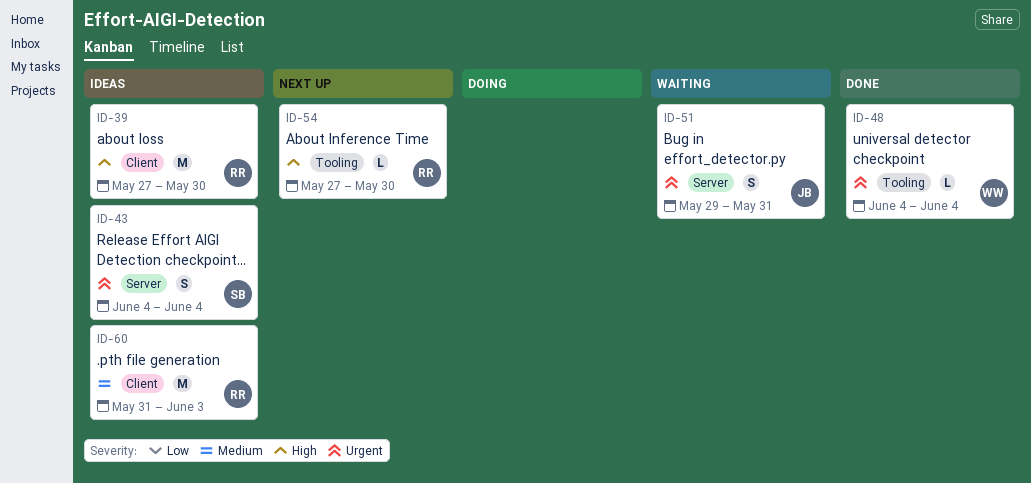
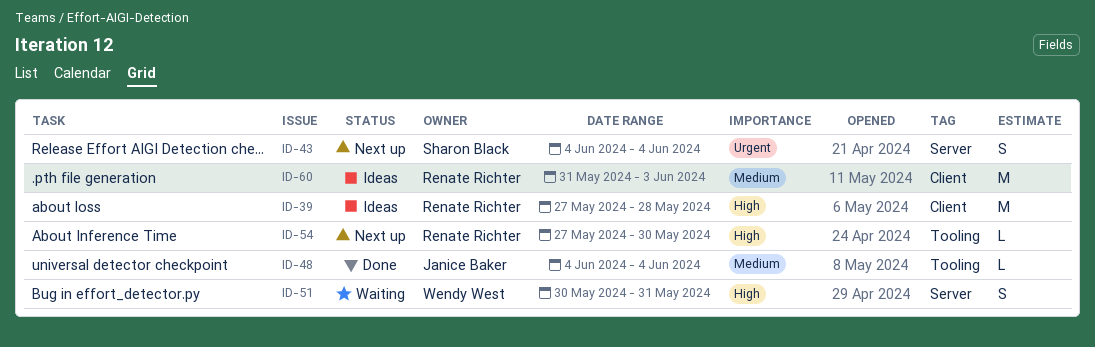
ID-39, due: May 30 -> May 28
ID-43, status: Ideas -> Next up
ID-48, owner: Wendy West -> Janice Baker
ID-48, priority: Urgent -> Medium
ID-51, owner: Janice Baker -> Wendy West
ID-51, priority: Urgent -> High
ID-51, start: May 29 -> May 30

